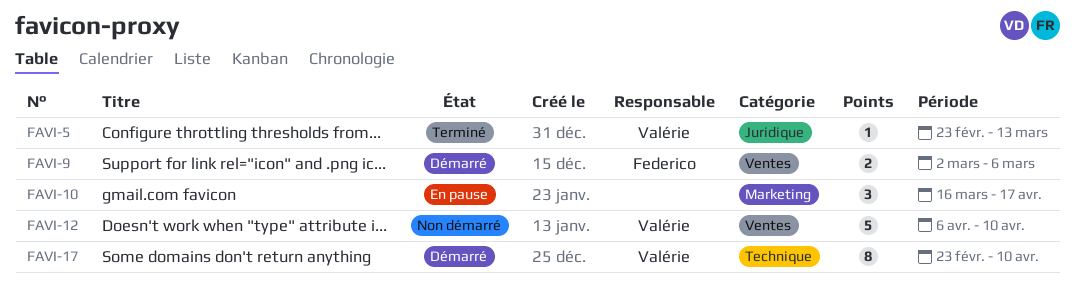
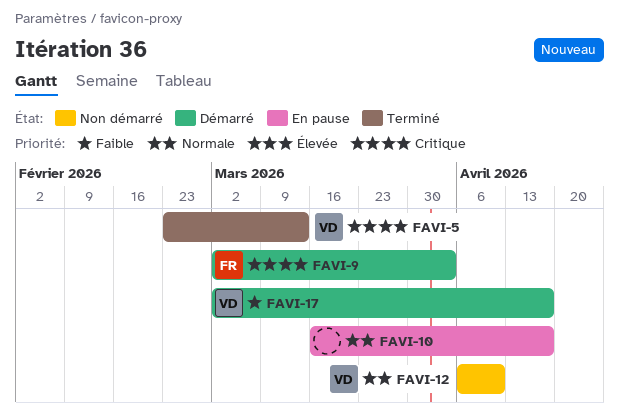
FAVI-9, due: Mar 6 -> Apr 3
FAVI-17, start: Feb 23 -> Mar 2
FAVI-17, due: Apr 10 -> Apr 17

